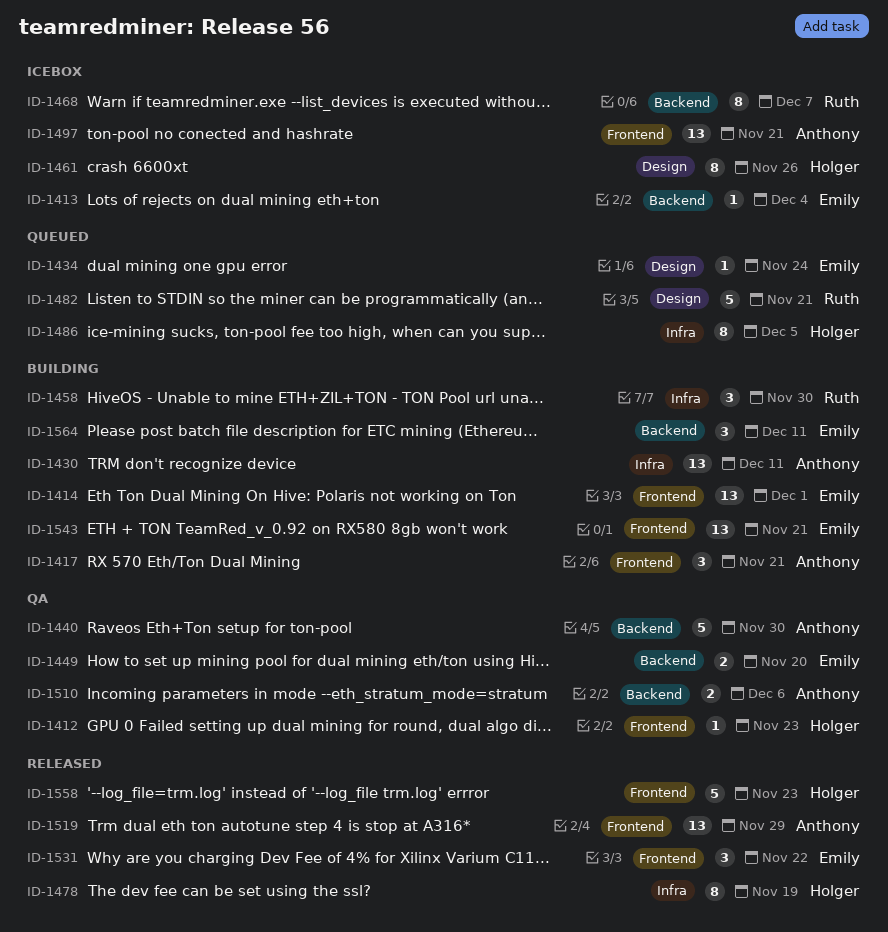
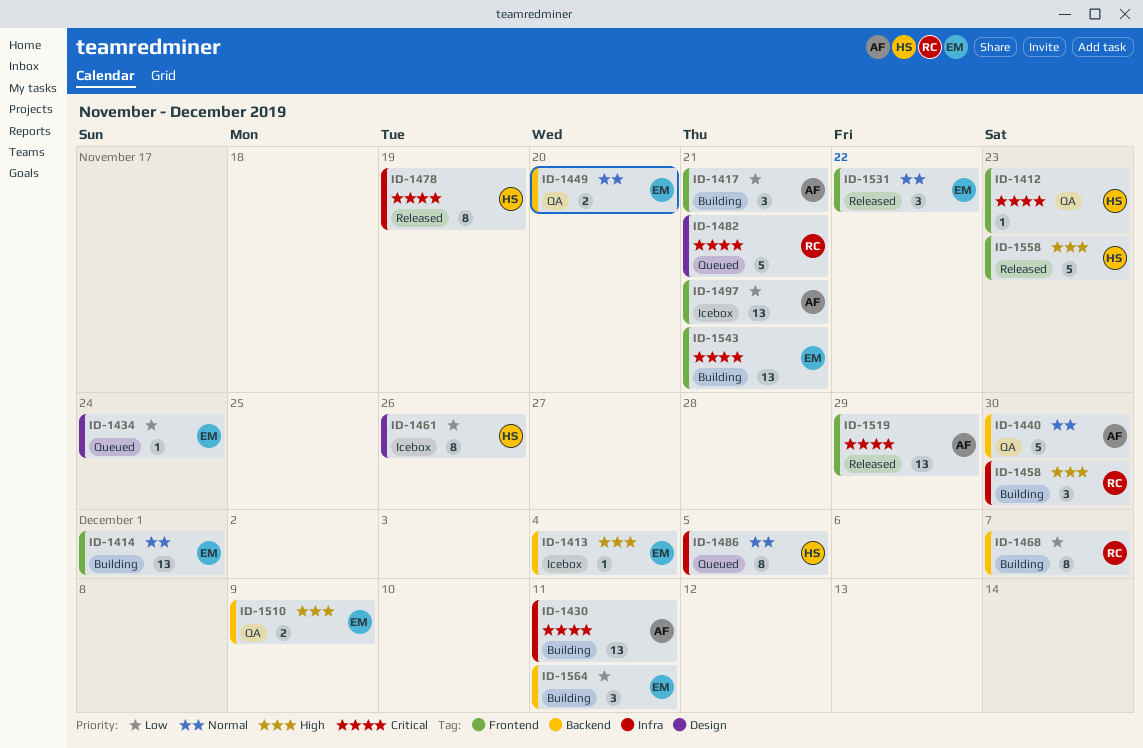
ID-1468, status: Icebox -> Building
ID-1510, owner: Anthony -> Emily
ID-1510, due: Dec 6 -> Dec 9

